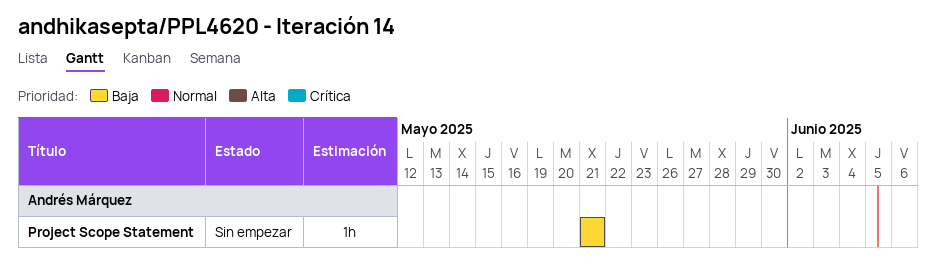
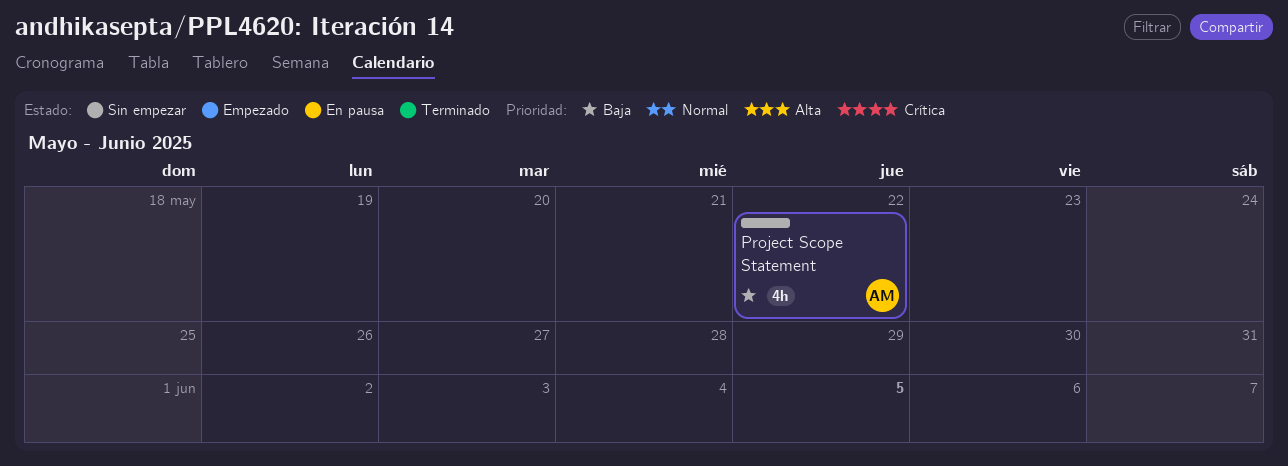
Project Scope Statement, estimate: 1h -> 4h
Project Scope Statement, due: May 21 -> May 22

